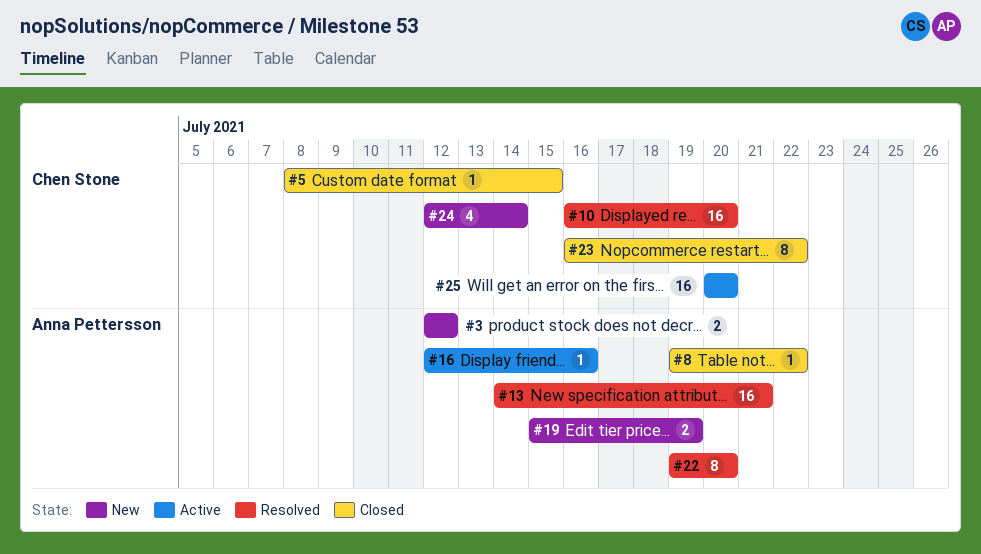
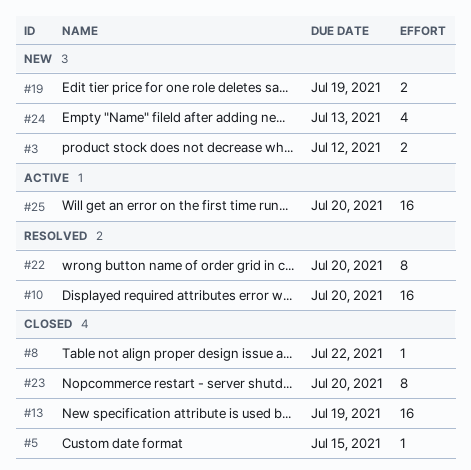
#13, status: Resolved -> Closed
#13, due: Jul 21 -> Jul 19
#16: present -> none
#23, due: Jul 22 -> Jul 20
#24, due: Jul 14 -> Jul 13

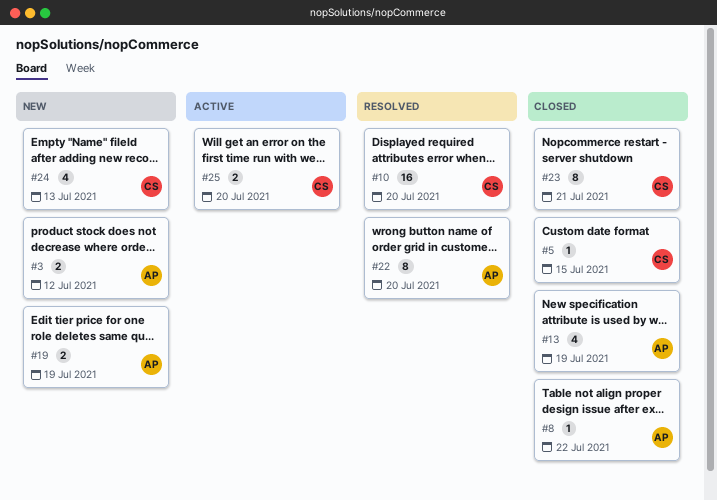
#13, estimate: 16 -> 4
#23, due: Jul 20 -> Jul 21
#25, estimate: 16 -> 2

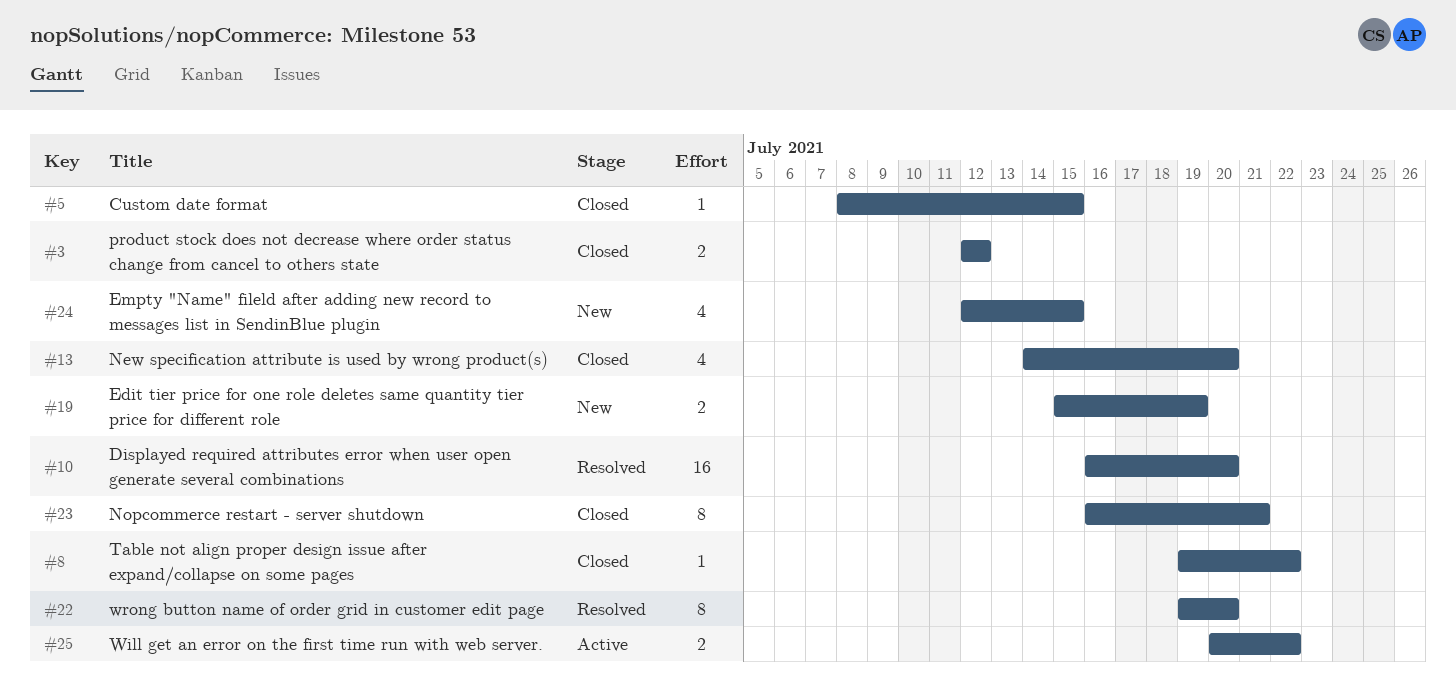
#3, status: New -> Closed
#13, due: Jul 19 -> Jul 20
#24, due: Jul 13 -> Jul 15
#25, due: Jul 20 -> Jul 22

